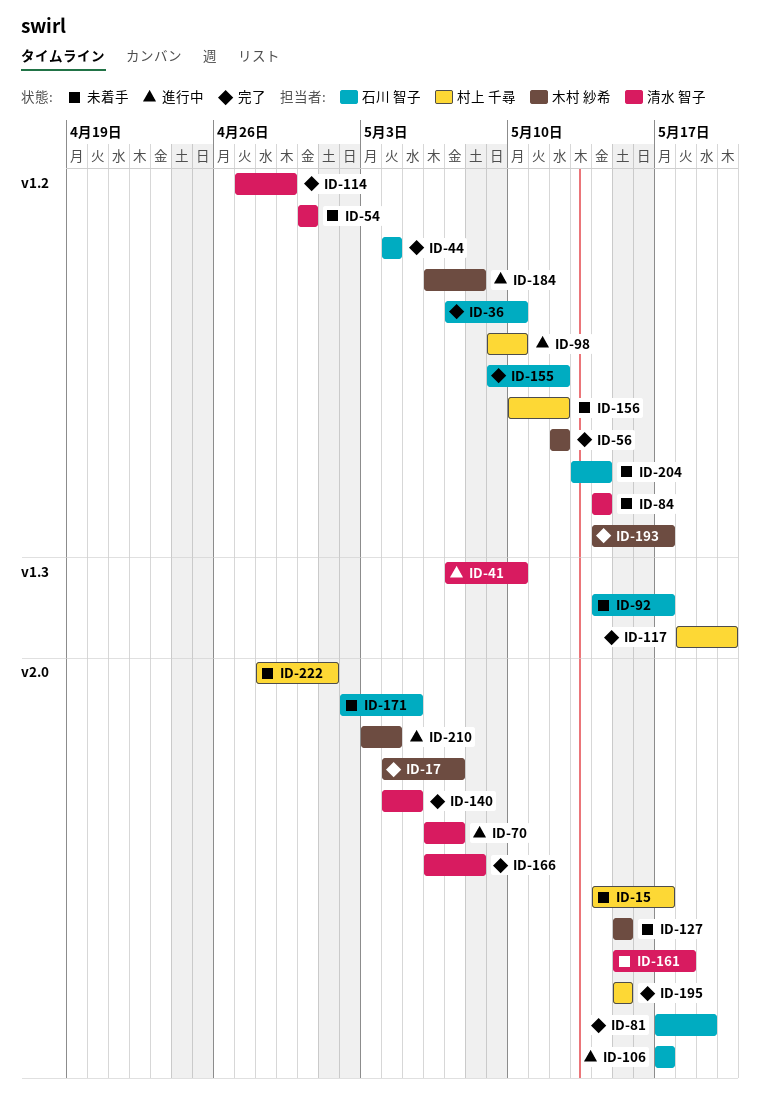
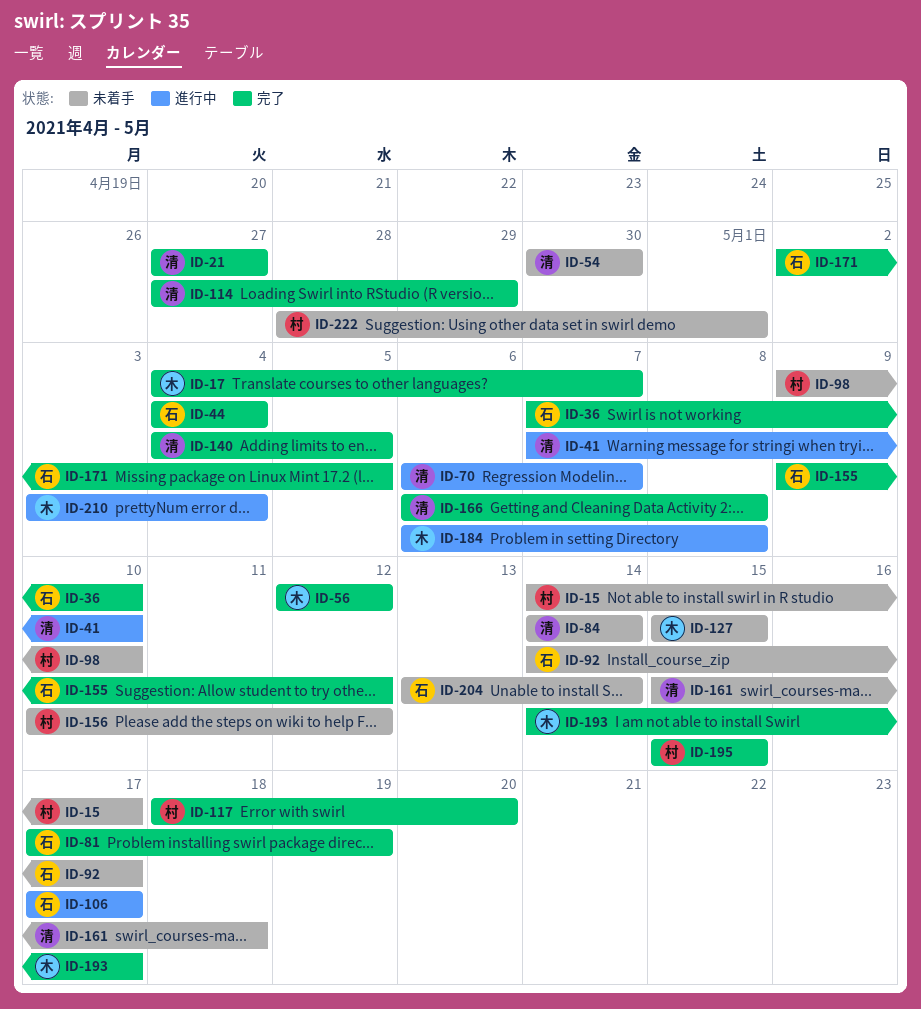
ID-21: none -> present
ID-98, status: 進行中 -> 未着手
ID-171, status: 未着手 -> 完了

